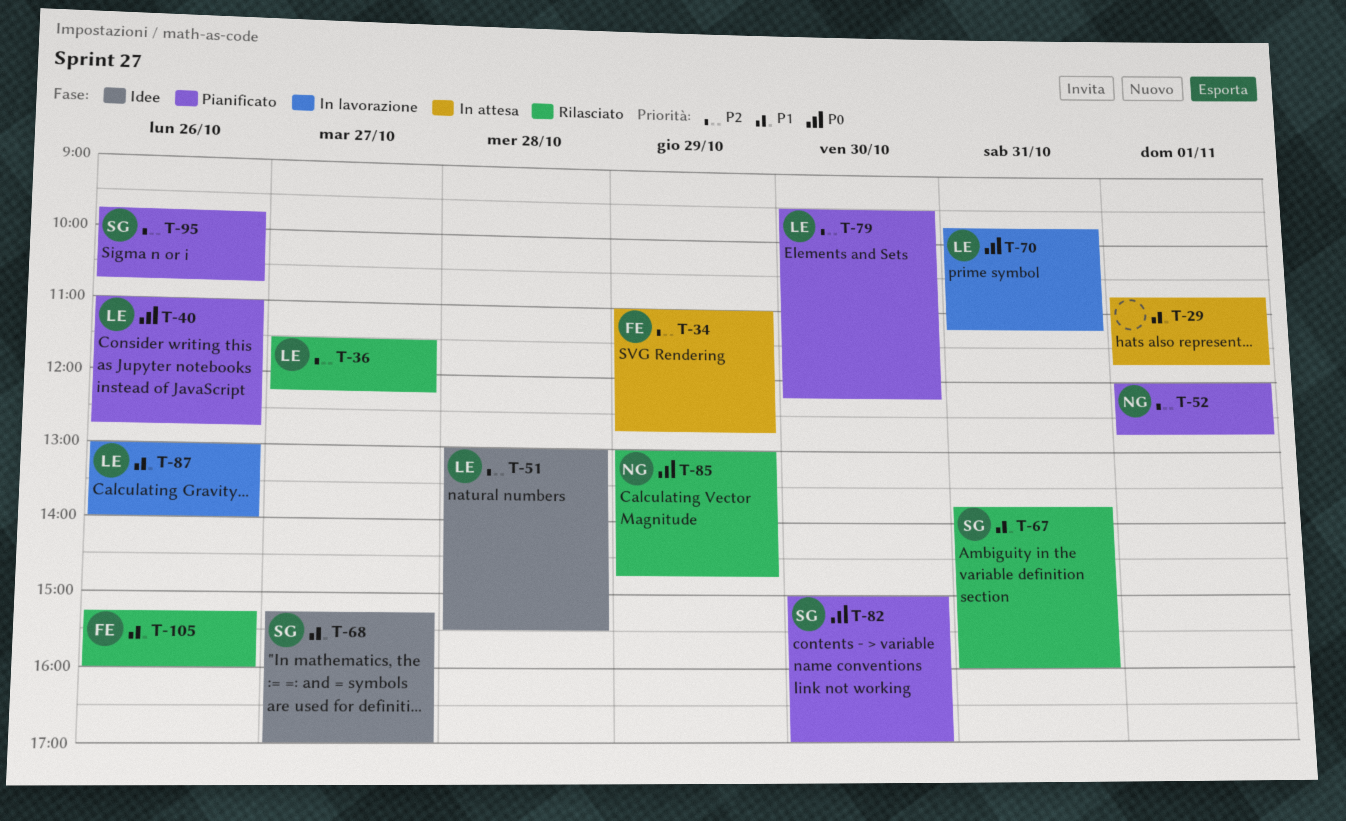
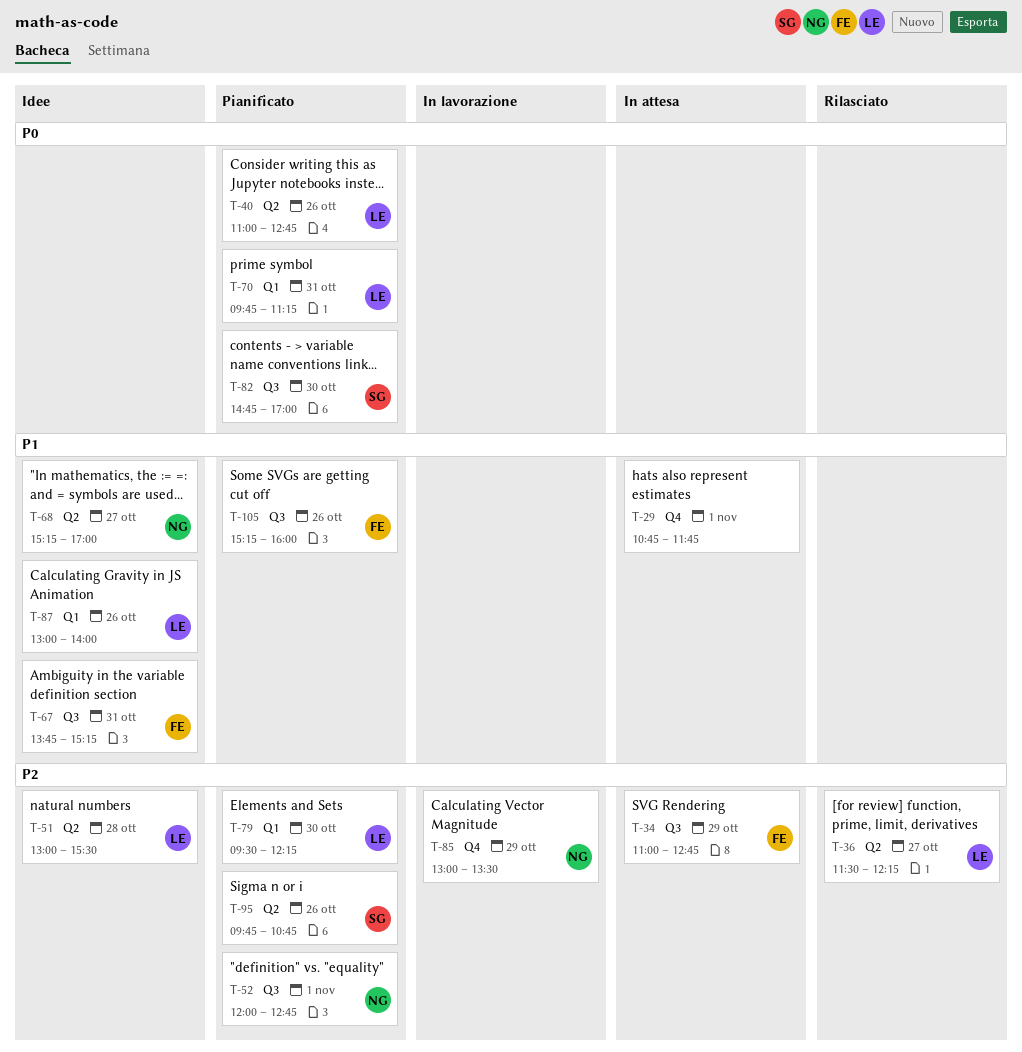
T-67, status: Rilasciato -> Idee
T-67, owner: SG -> FE
T-67, ends: 16:00 -> 15:15
T-68, owner: SG -> NG
T-70, status: In lavorazione -> Pianificato
T-82, begins: 15:00 -> 14:45
T-85, status: Rilasciato -> In lavorazione
T-85, priority: P0 -> P2
T-85, ends: 14:45 -> 13:30
T-87, status: In lavorazione -> Idee
T-105, status: Rilasciato -> Pianificato

